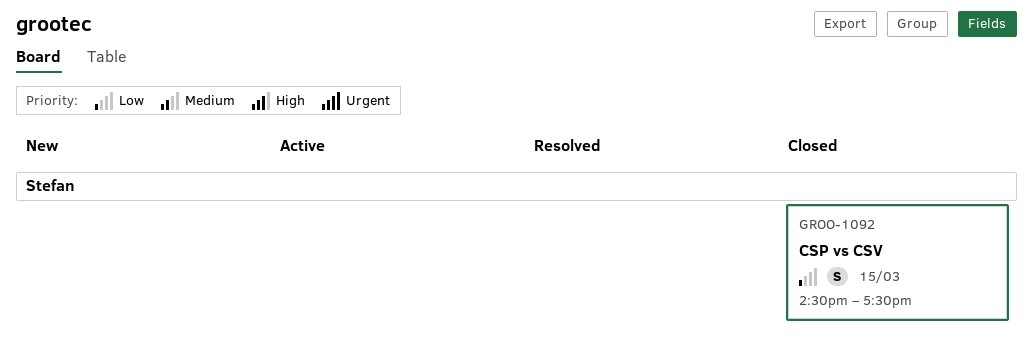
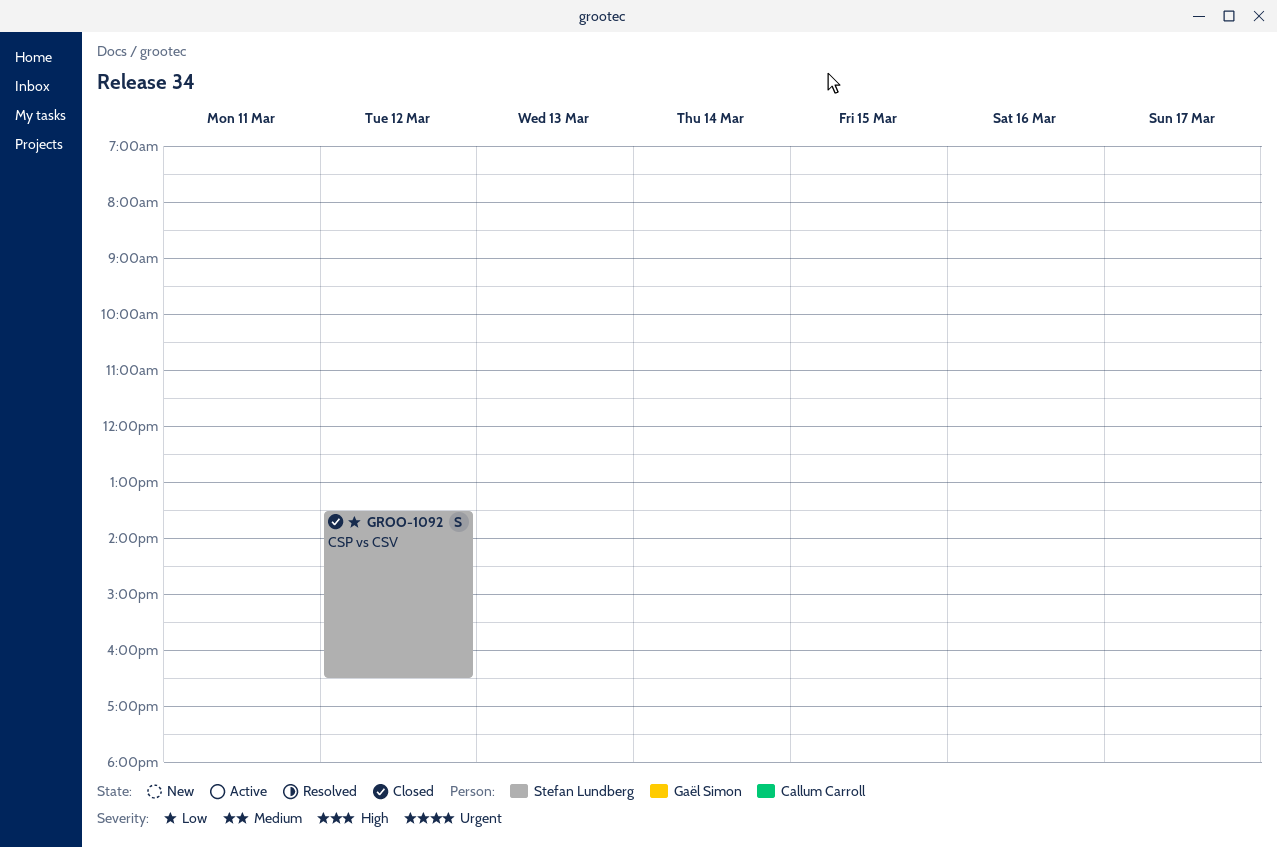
GROO-1092, day: Mar 15 -> Mar 12
GROO-1092, begins: 14:30 -> 13:30
GROO-1092, ends: 17:30 -> 16:30

